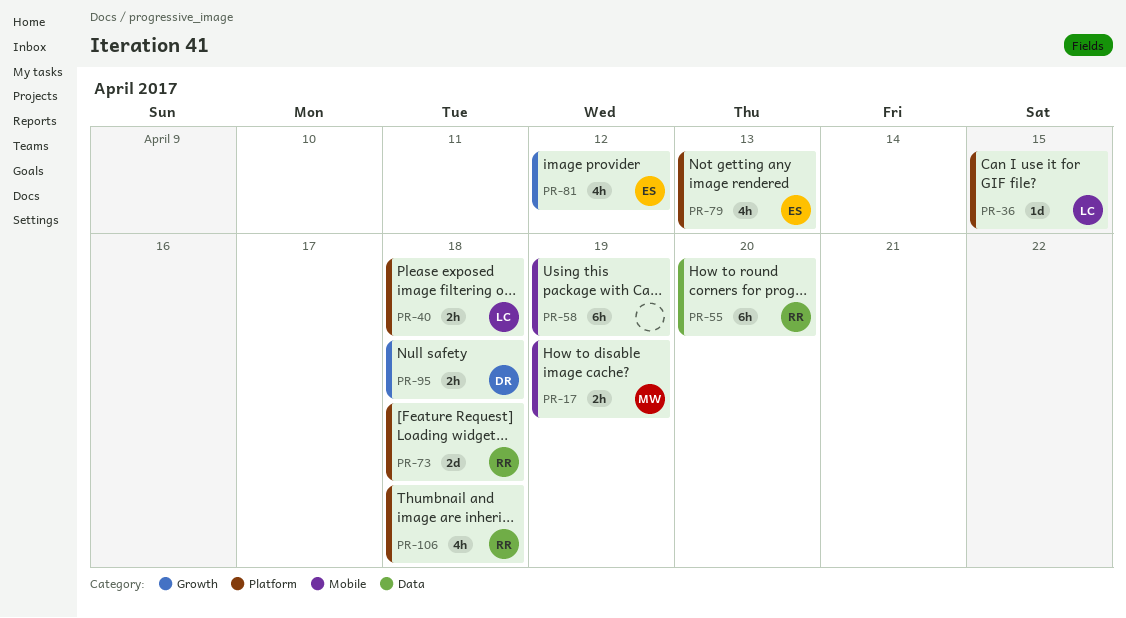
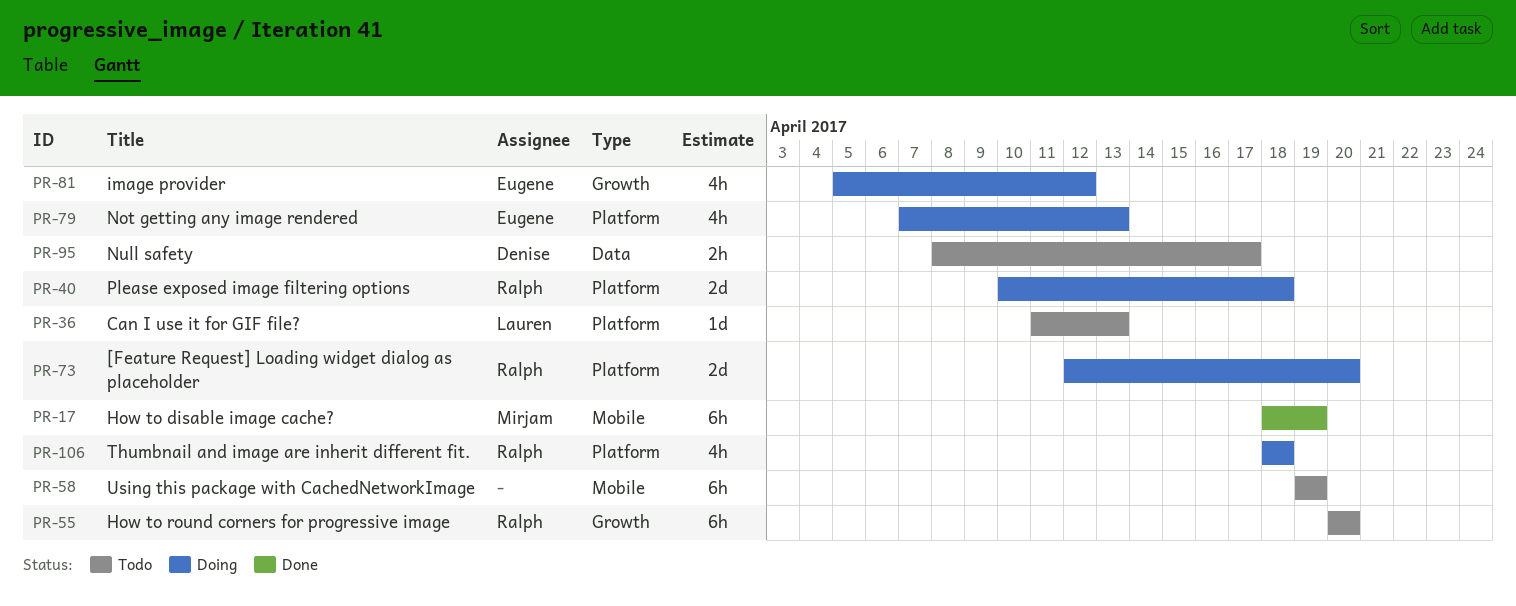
PR-17, estimate: 2h -> 6h
PR-36, due: Apr 15 -> Apr 13
PR-40, owner: Lauren -> Ralph
PR-40, estimate: 2h -> 2d
PR-55, label: Data -> Growth
PR-73, due: Apr 18 -> Apr 20
PR-95, label: Growth -> Data
PR-95, due: Apr 18 -> Apr 17

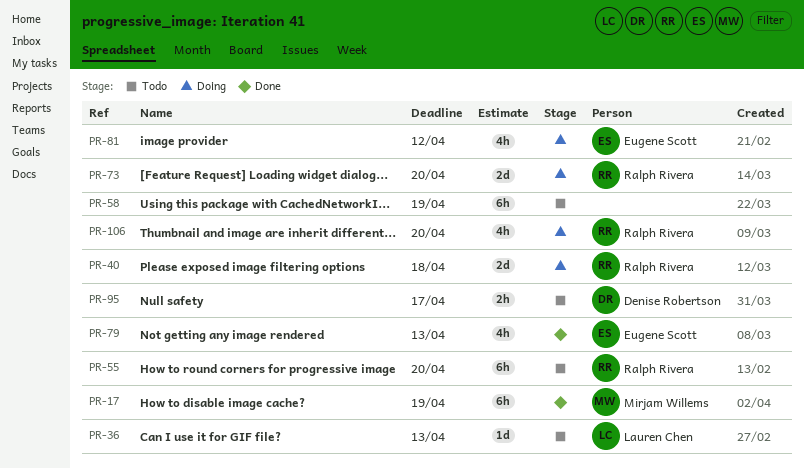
PR-79, status: Doing -> Done
PR-106, due: Apr 18 -> Apr 20

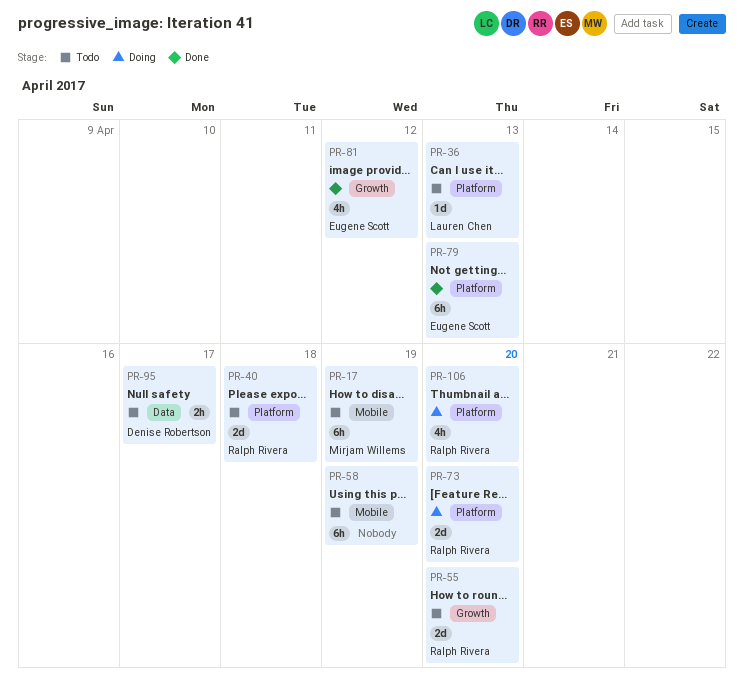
PR-17, status: Done -> Todo
PR-40, status: Doing -> Todo
PR-55, estimate: 6h -> 2d
PR-79, estimate: 4h -> 6h
PR-81, status: Doing -> Done

